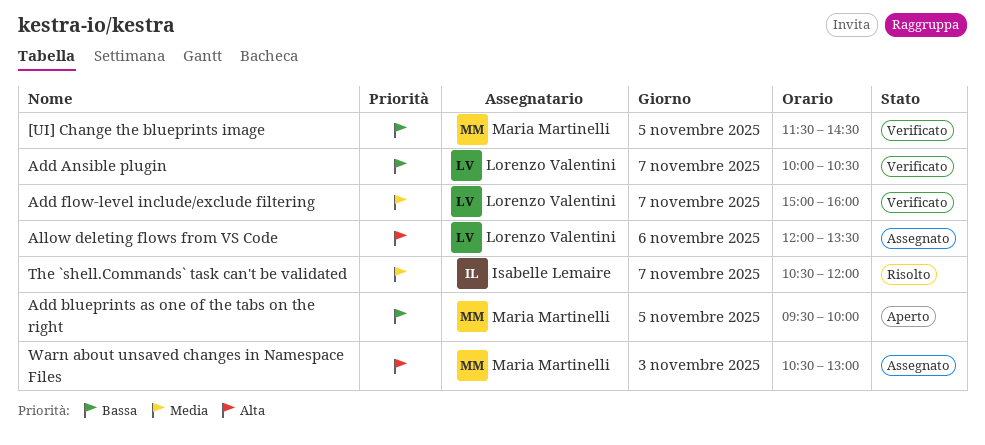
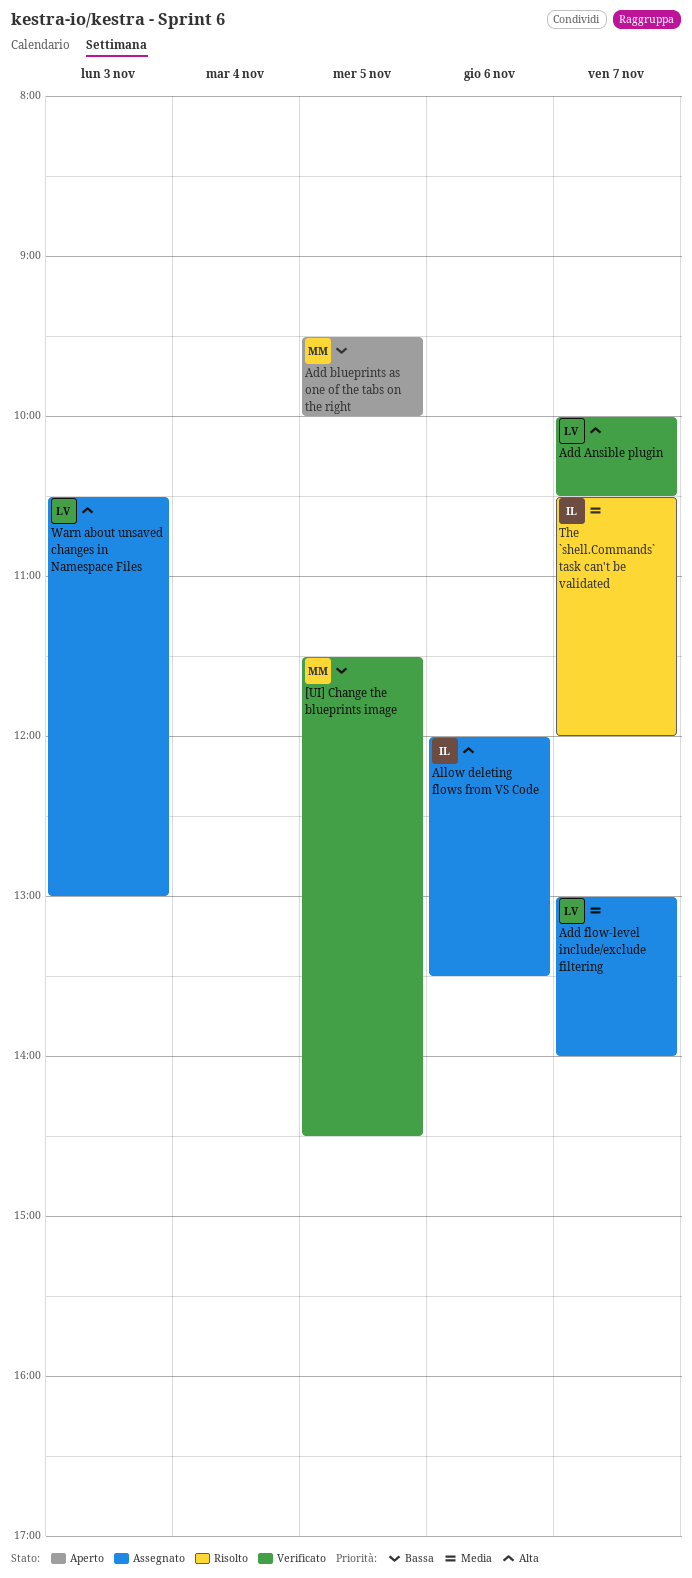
Add Ansible plugin, priority: Bassa -> Alta
Add flow-level include/exclude filtering, status: Verificato -> Assegnato
Add flow-level include/exclude filtering, begins: 15:00 -> 13:00
Add flow-level include/exclude filtering, ends: 16:00 -> 14:00
Allow deleting flows from VS Code, owner: Lorenzo Valentini -> Isabelle Lemaire
Warn about unsaved changes in Namespace Files, owner: Maria Martinelli -> Lorenzo Valentini

